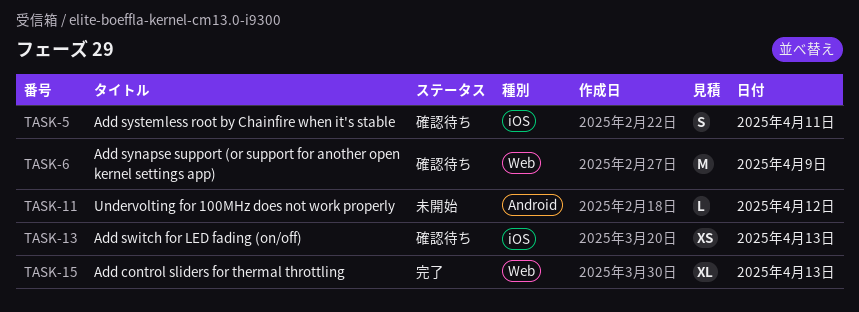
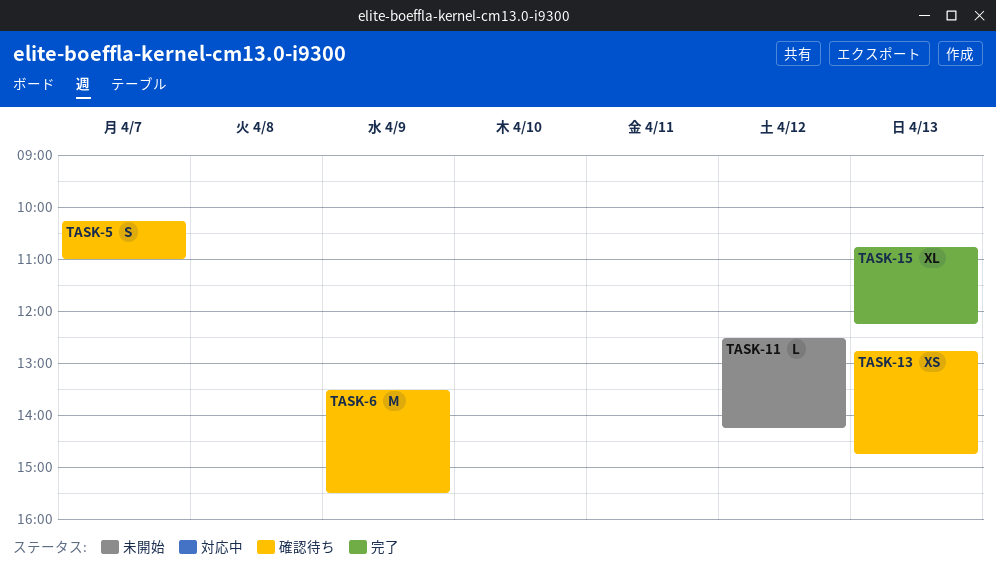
TASK-5, day: Apr 11 -> Apr 7

